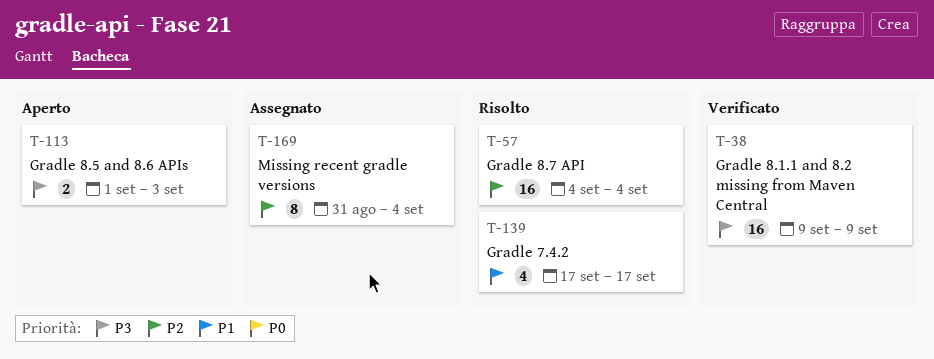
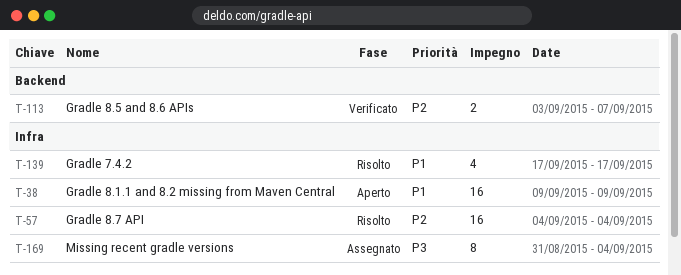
T-38, status: Verificato -> Aperto
T-38, priority: P3 -> P1
T-113, status: Aperto -> Verificato
T-113, priority: P3 -> P2
T-113, start: Sep 1 -> Sep 3
T-113, due: Sep 3 -> Sep 7
T-169, priority: P2 -> P3

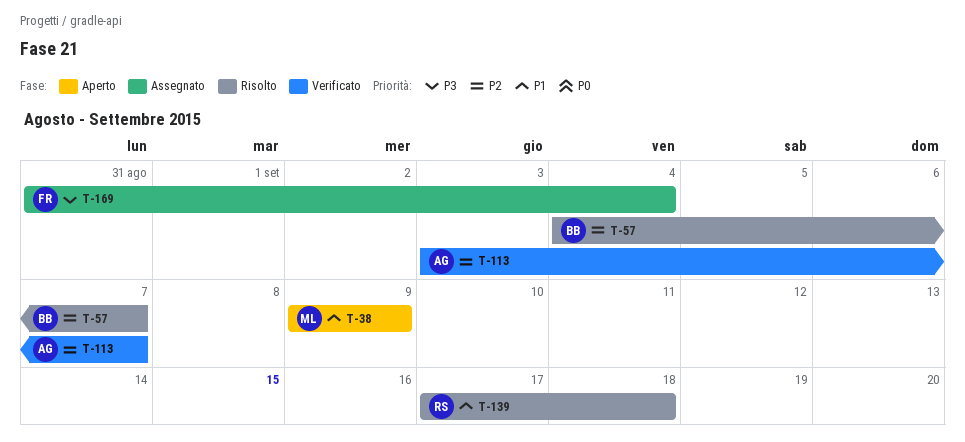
T-57, due: Sep 4 -> Sep 7
T-139, due: Sep 17 -> Sep 18

